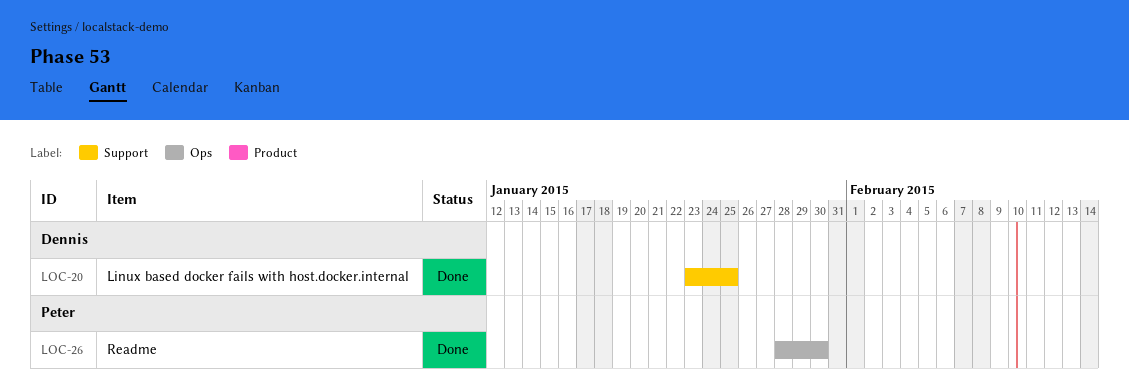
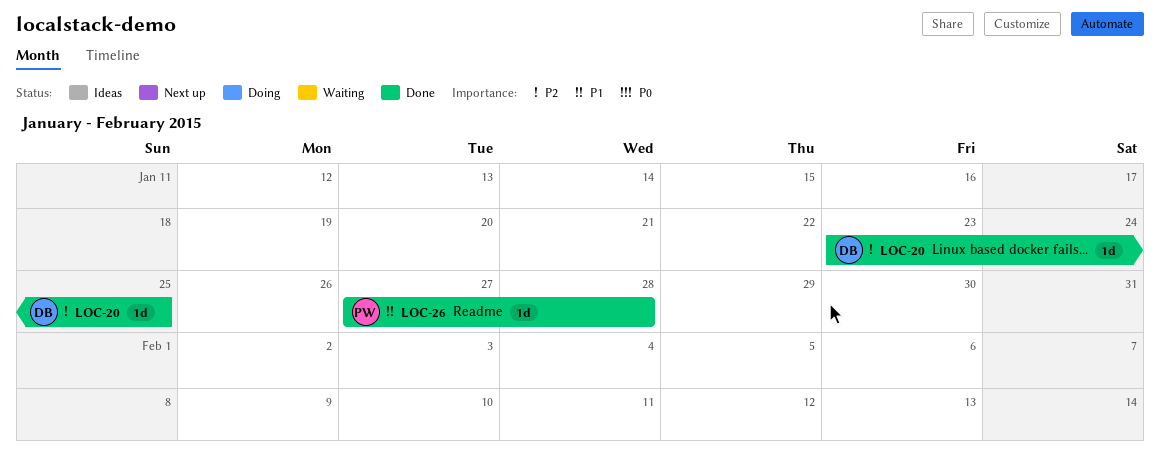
LOC-26, start: Jan 28 -> Jan 27
LOC-26, due: Jan 30 -> Jan 28

